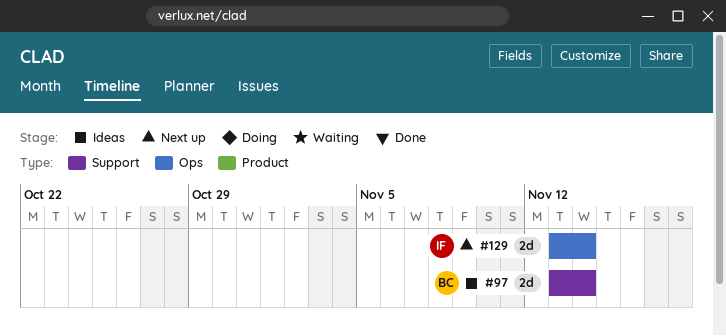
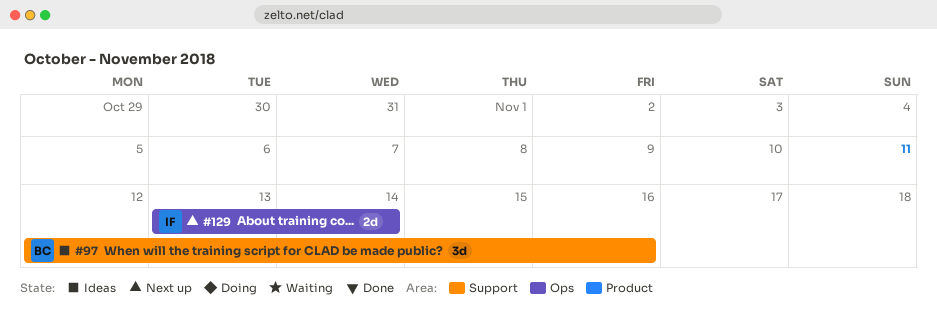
#97, estimate: 2d -> 3d
#97, start: Nov 13 -> Nov 12
#97, due: Nov 14 -> Nov 16

